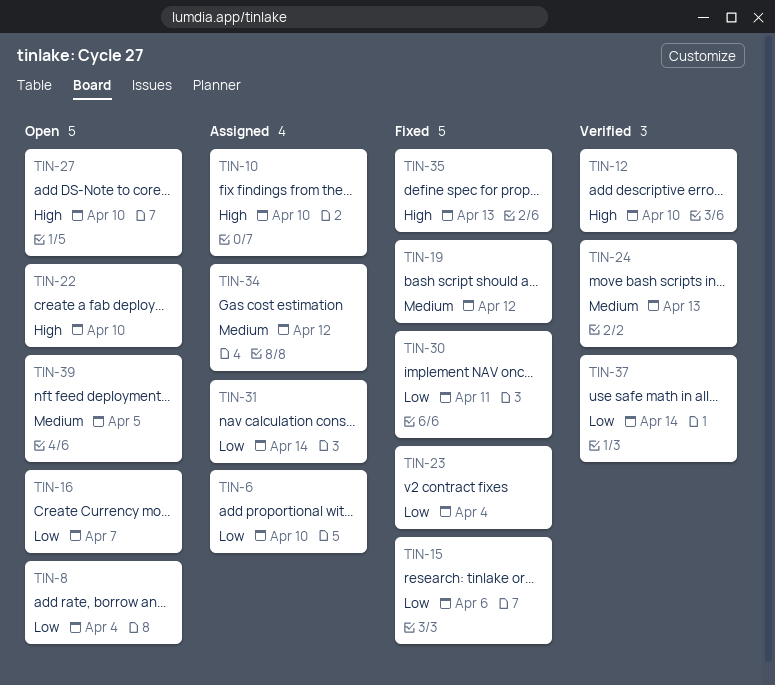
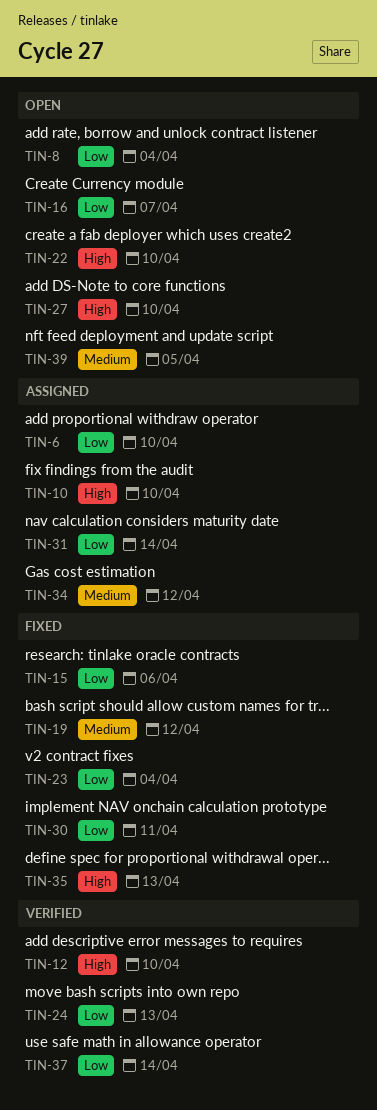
TIN-24, priority: Medium -> Low

